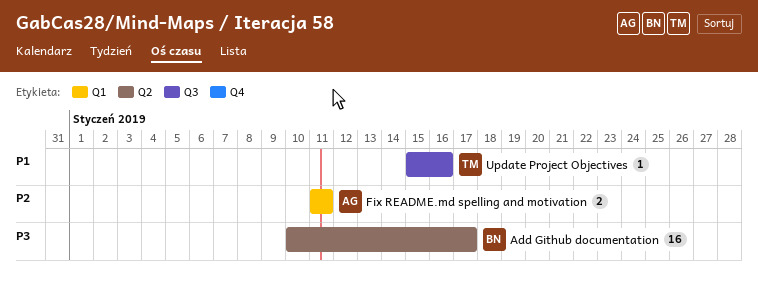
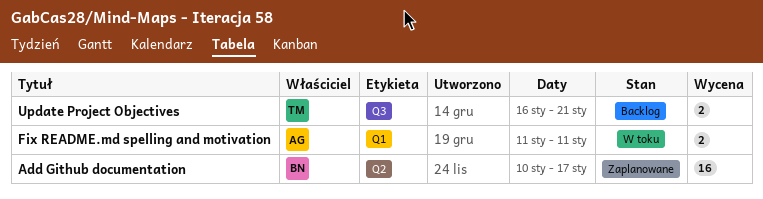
Update Project Objectives, estimate: 1 -> 2
Update Project Objectives, start: Jan 15 -> Jan 16
Update Project Objectives, due: Jan 16 -> Jan 21

